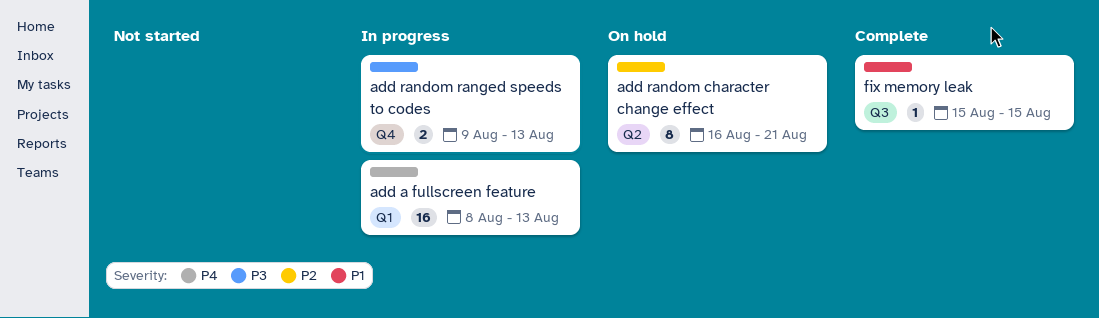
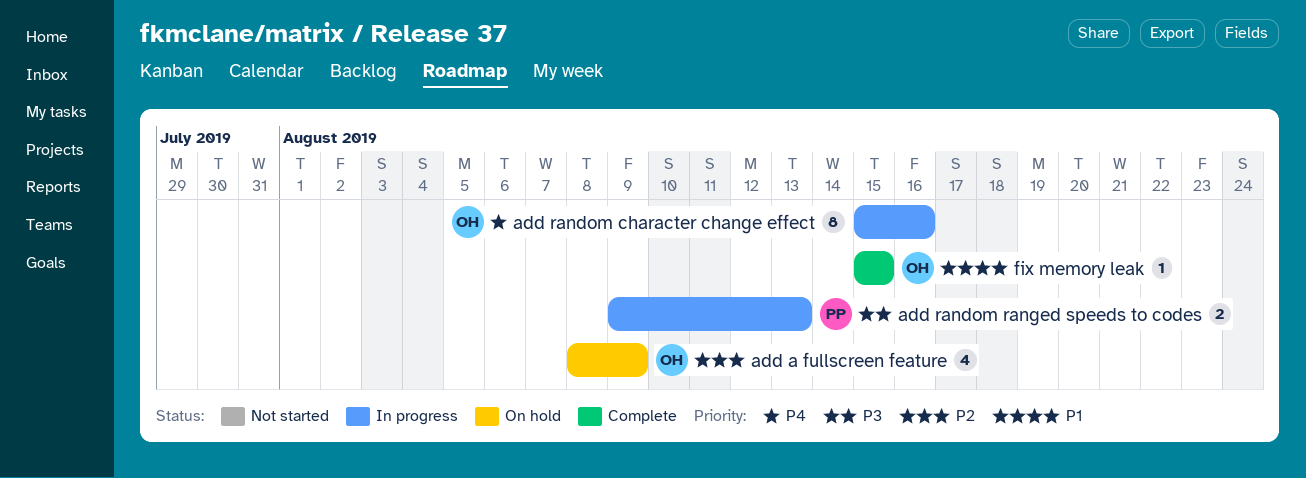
add a fullscreen feature, status: In progress -> On hold
add a fullscreen feature, priority: P4 -> P2
add a fullscreen feature, estimate: 16 -> 4
add a fullscreen feature, due: Aug 13 -> Aug 9
add random character change effect, status: On hold -> In progress
add random character change effect, priority: P2 -> P4
add random character change effect, start: Aug 16 -> Aug 15
add random character change effect, due: Aug 21 -> Aug 16

